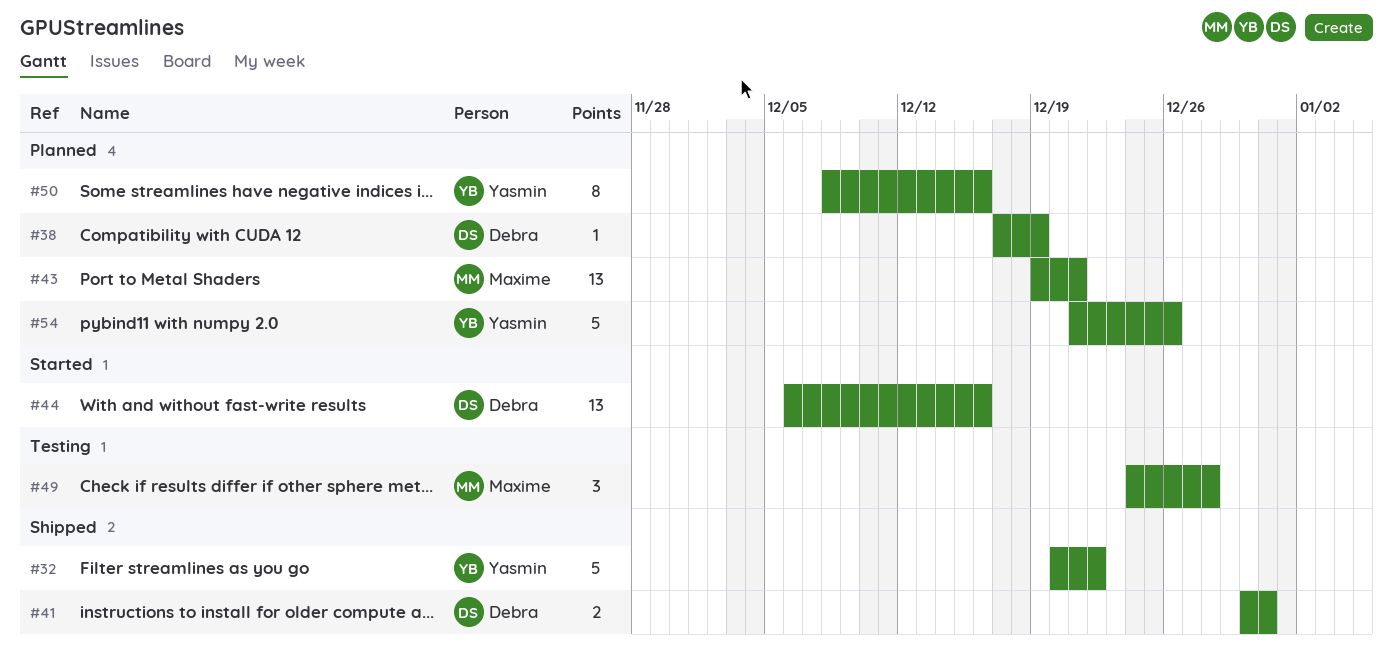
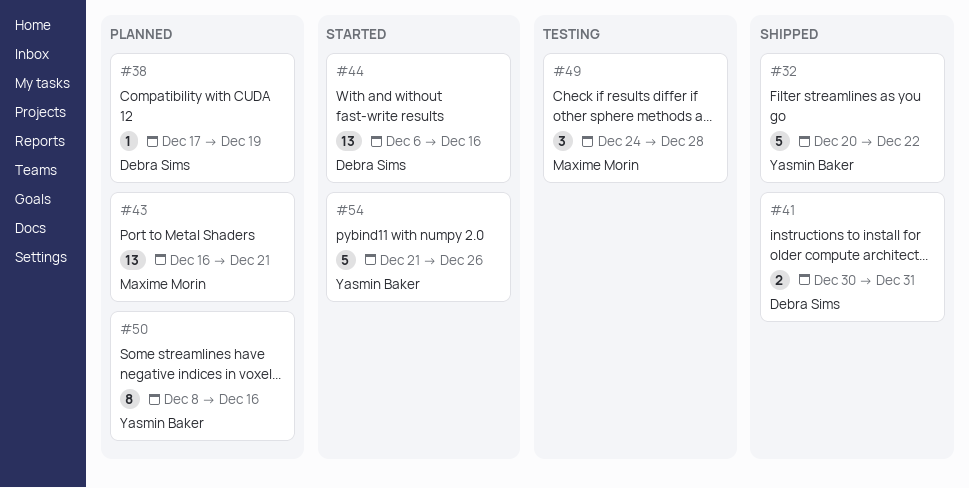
#43, start: Dec 19 -> Dec 16
#54, status: Planned -> Started

